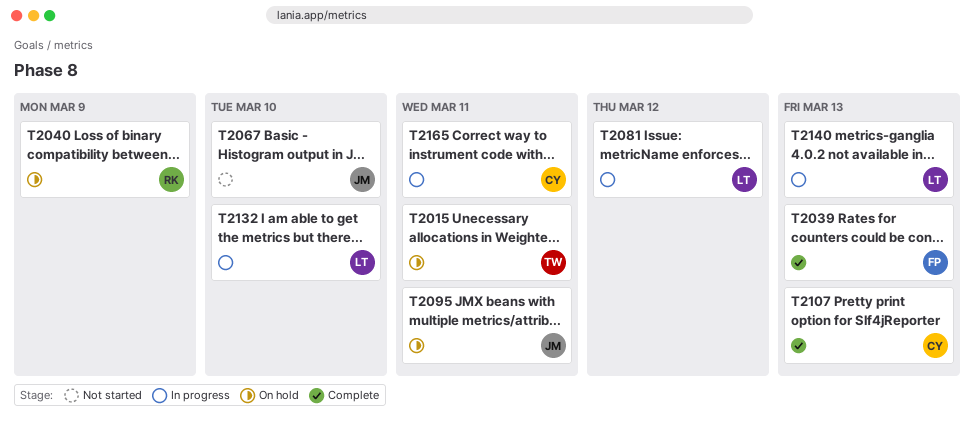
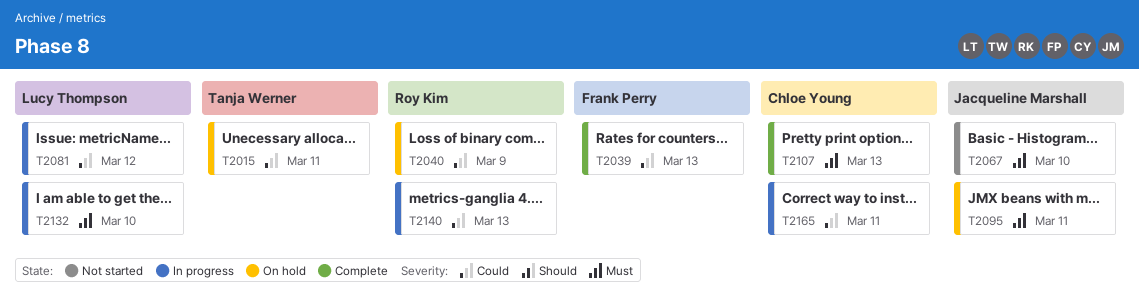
T2140, owner: Lucy Thompson -> Roy Kim

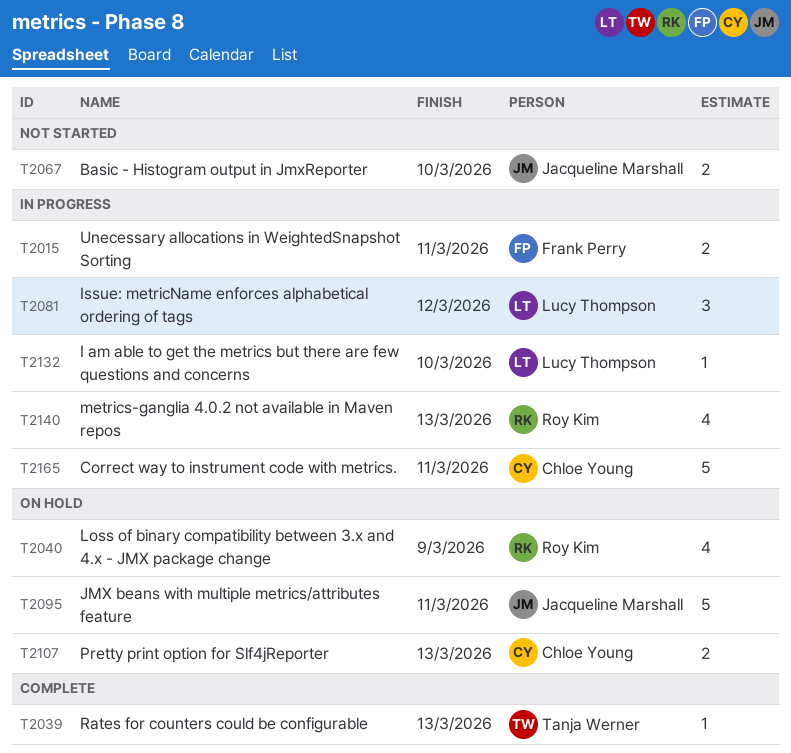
T2015, status: On hold -> In progress
T2015, owner: Tanja Werner -> Frank Perry
T2039, owner: Frank Perry -> Tanja Werner
T2107, status: Complete -> On hold

